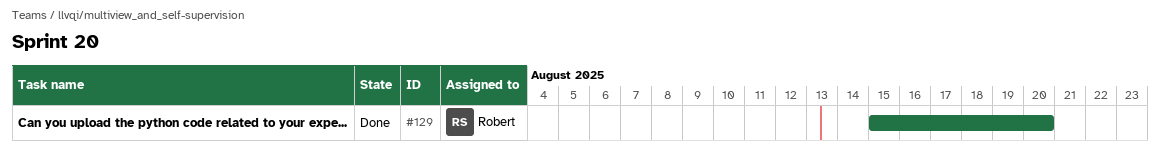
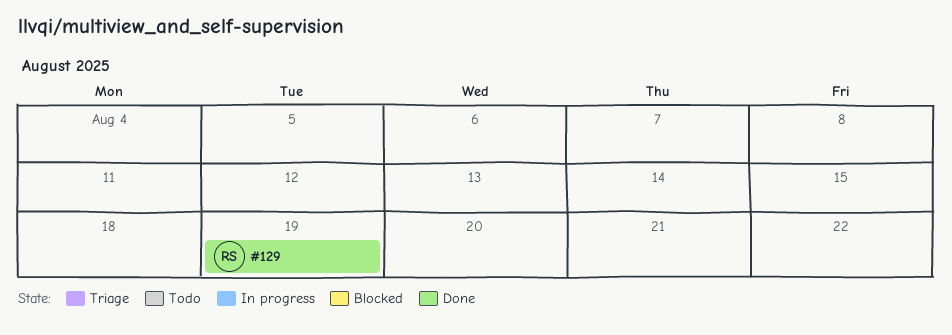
#129, start: Aug 15 -> Aug 19
#129, due: Aug 20 -> Aug 19

